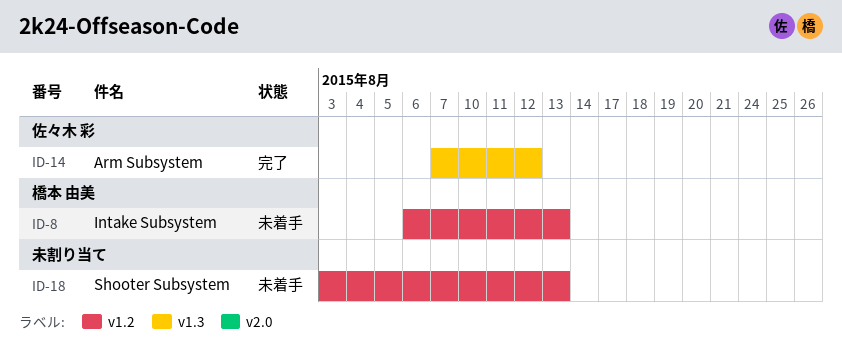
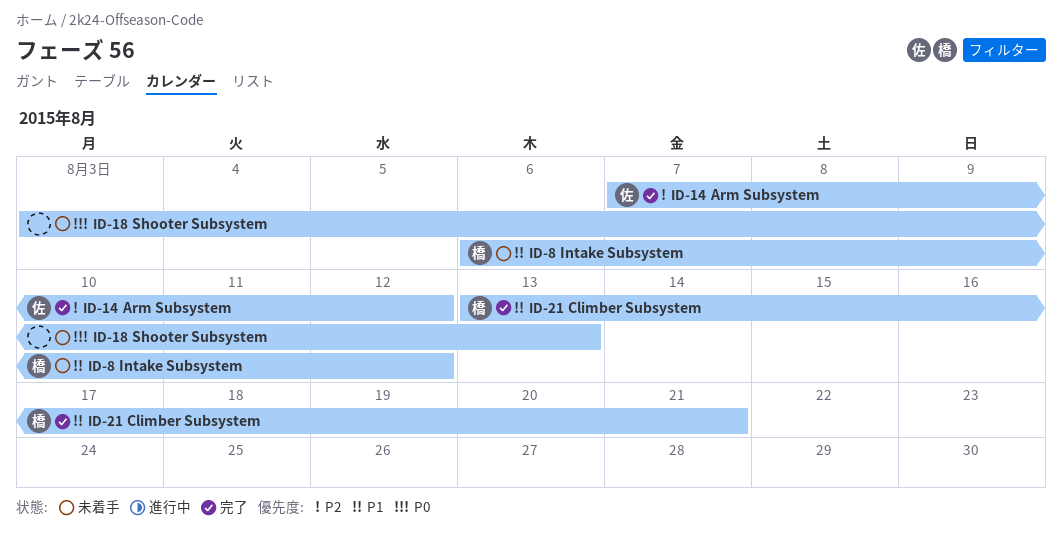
ID-8, due: Aug 13 -> Aug 12
ID-21: none -> present

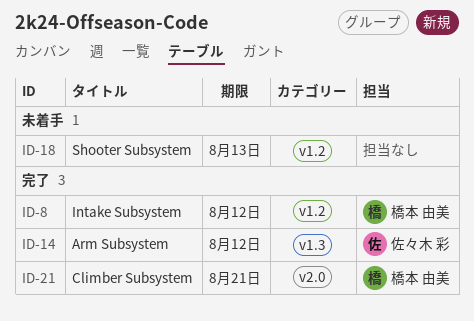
ID-8, status: 未着手 -> 完了

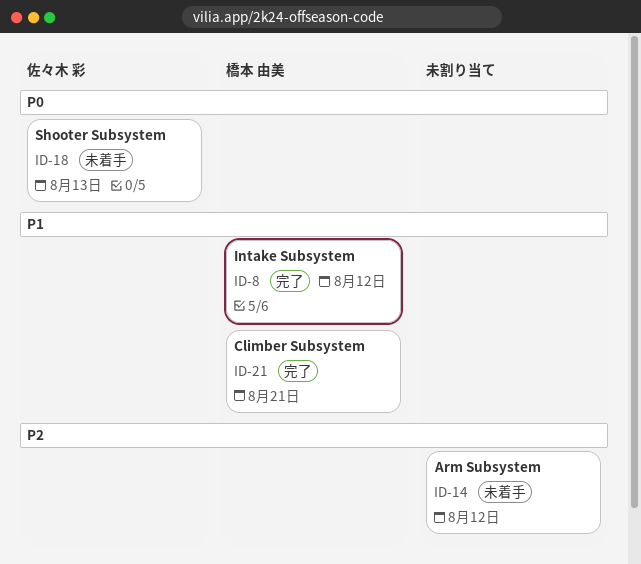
ID-14, status: 完了 -> 未着手
ID-14, owner: 佐々木 彩 -> none
ID-18, owner: none -> 佐々木 彩

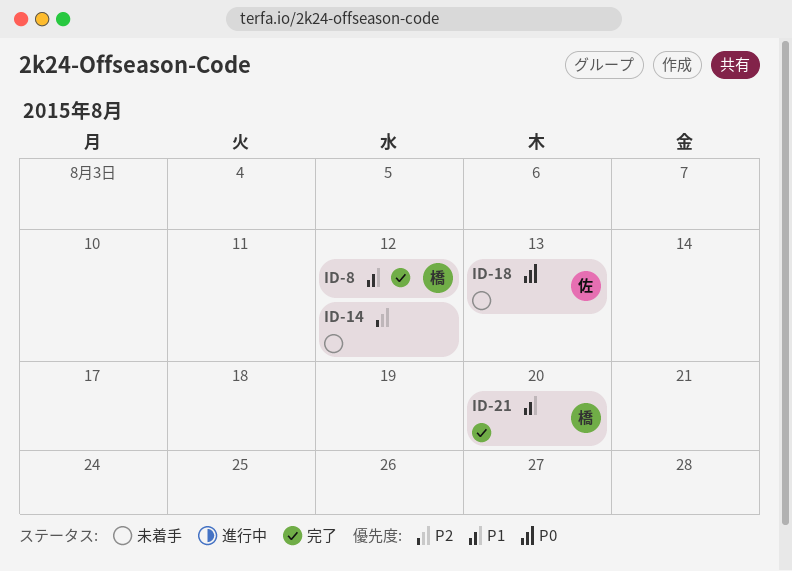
ID-21, due: Aug 21 -> Aug 20

